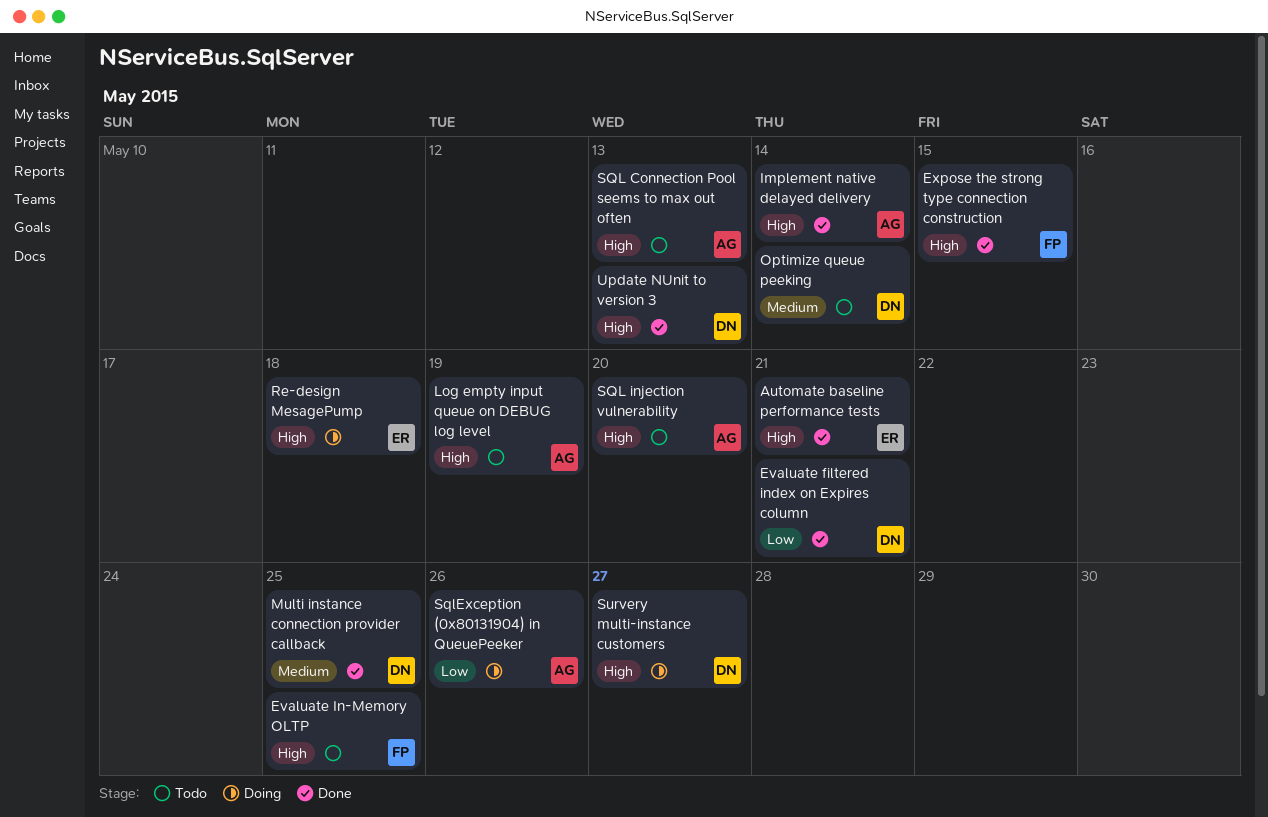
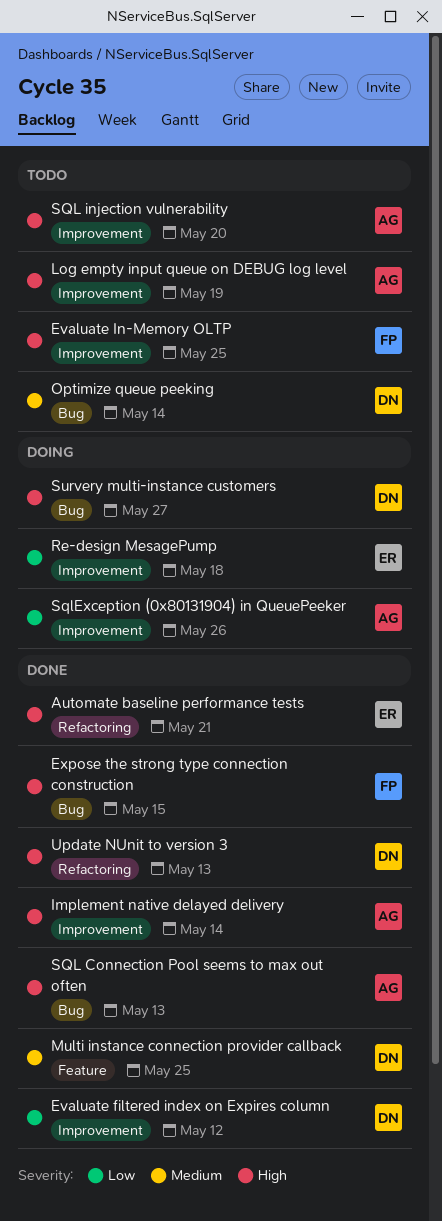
Evaluate filtered index on Expires column, due: May 21 -> May 12
Re-design MesagePump, priority: High -> Low
SQL Connection Pool seems to max out often, status: Todo -> Done

